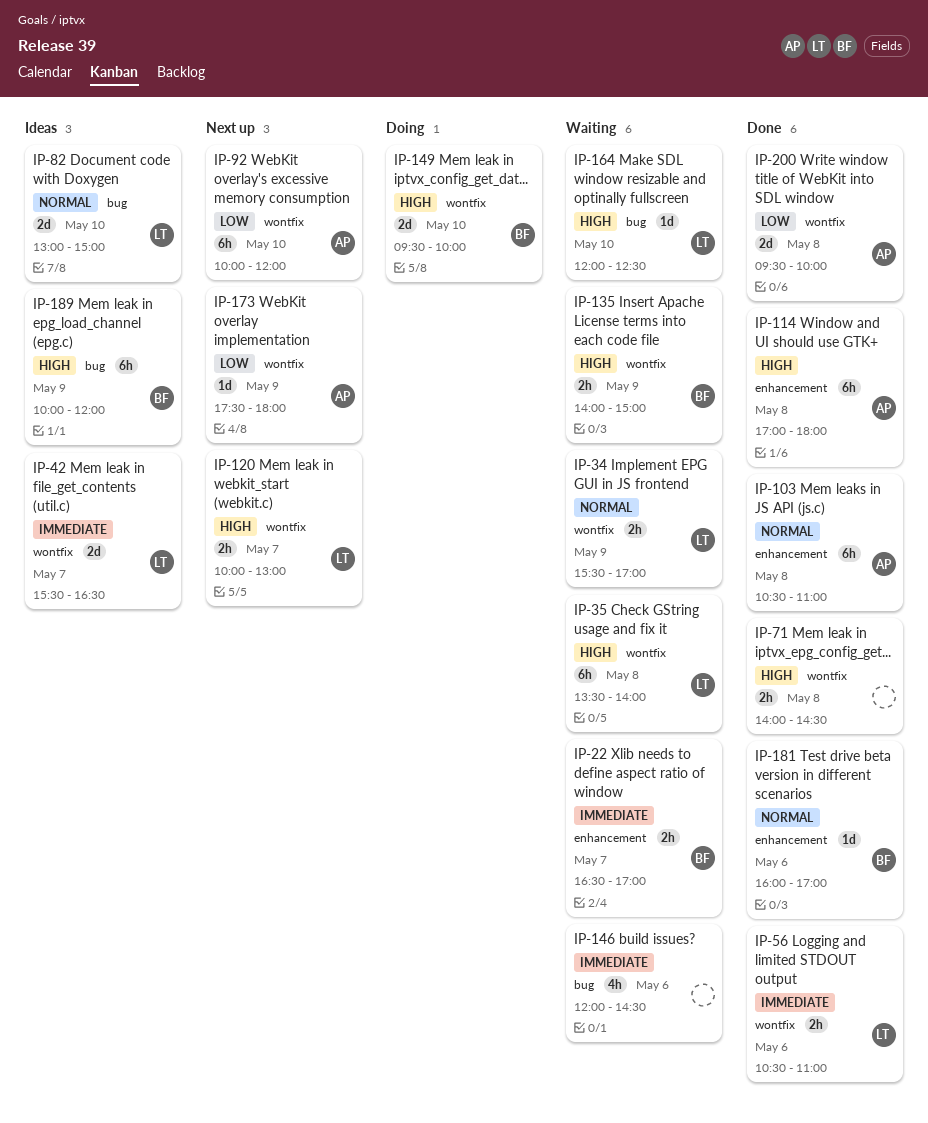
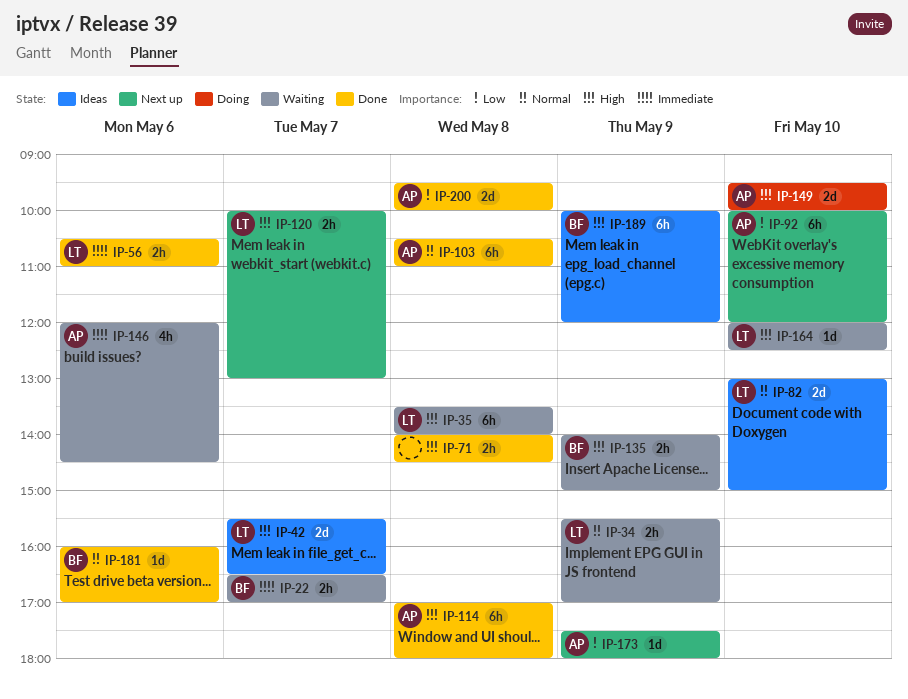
IP-42, priority: Immediate -> High
IP-146, owner: none -> AP
IP-149, owner: BF -> AP

